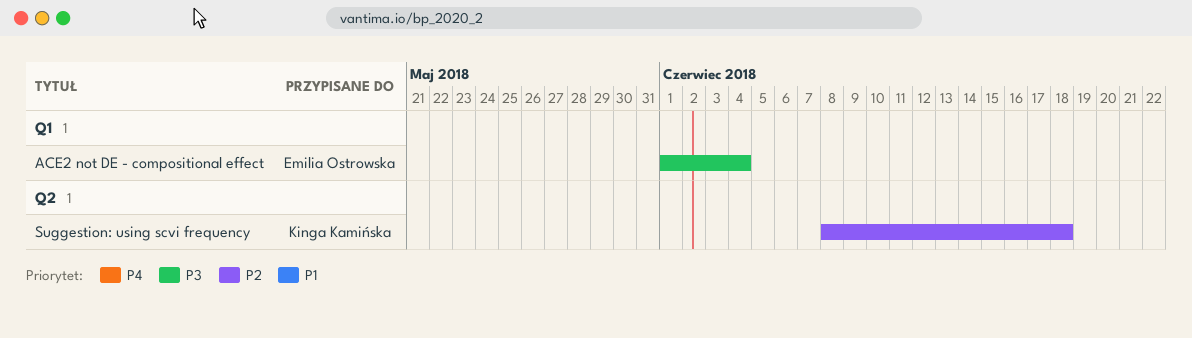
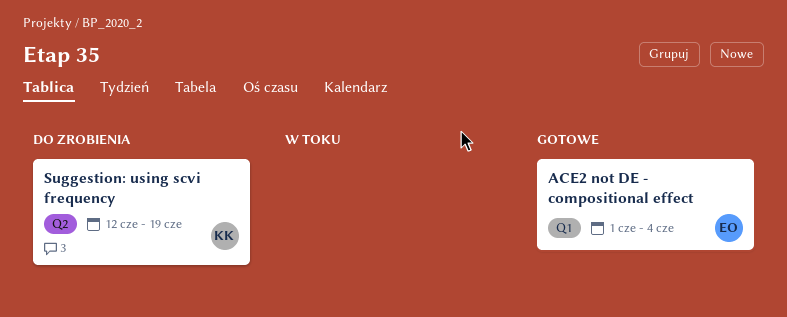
Suggestion: using scvi frequency, start: Jun 8 -> Jun 12
Suggestion: using scvi frequency, due: Jun 18 -> Jun 19

